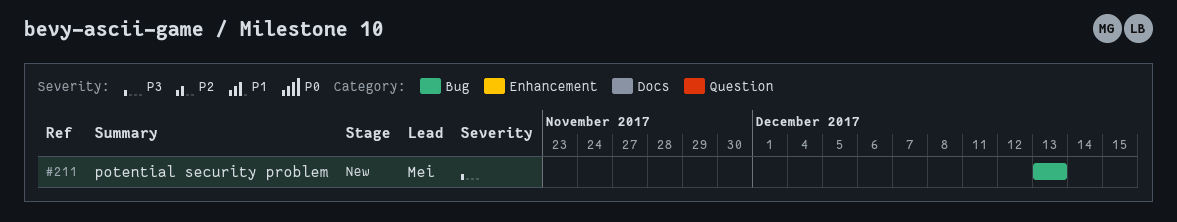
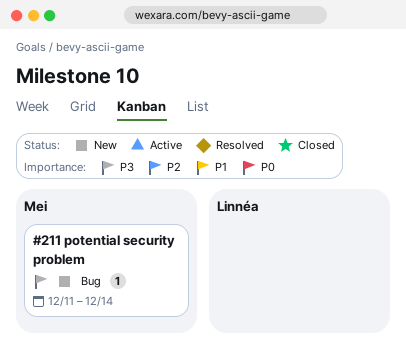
#211, start: Dec 13 -> Dec 11
#211, due: Dec 13 -> Dec 14

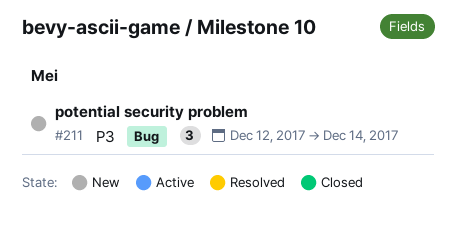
#211, estimate: 1 -> 3
#211, start: Dec 11 -> Dec 12

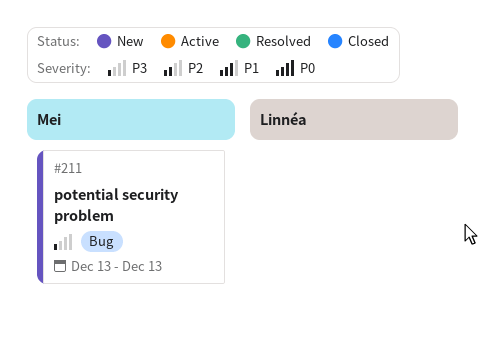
#211, start: Dec 12 -> Dec 13
#211, due: Dec 14 -> Dec 13

